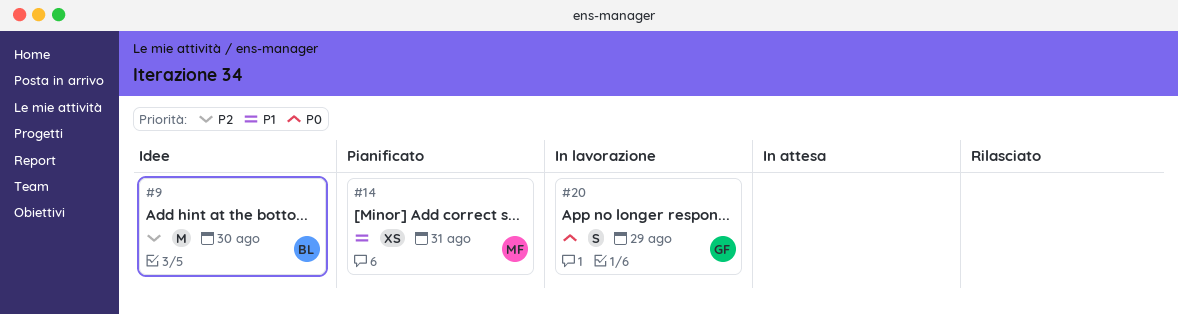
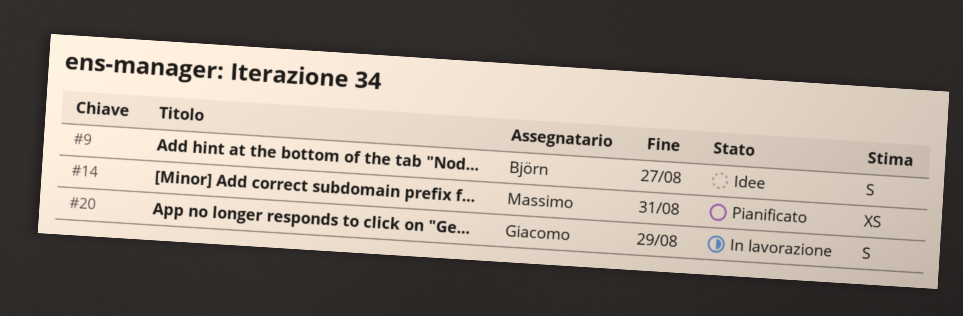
#9, estimate: M -> S
#9, due: Aug 30 -> Aug 27

